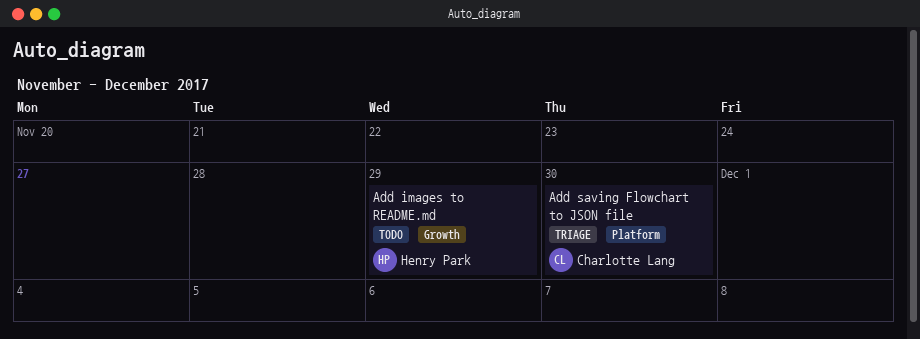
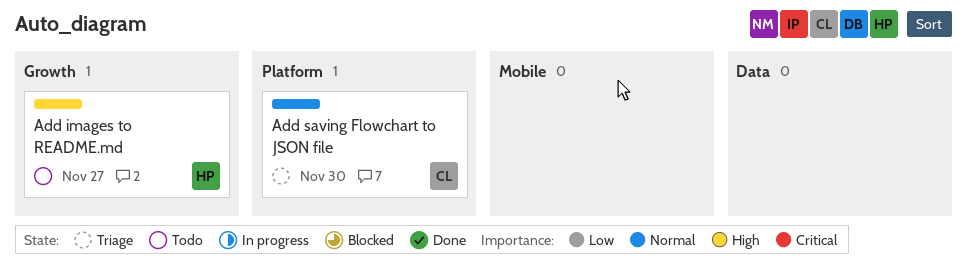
Add images to README.md, due: Nov 29 -> Nov 27

